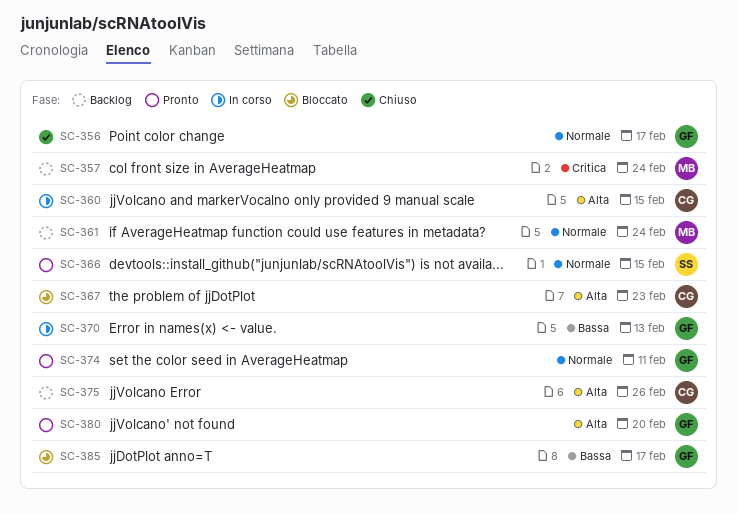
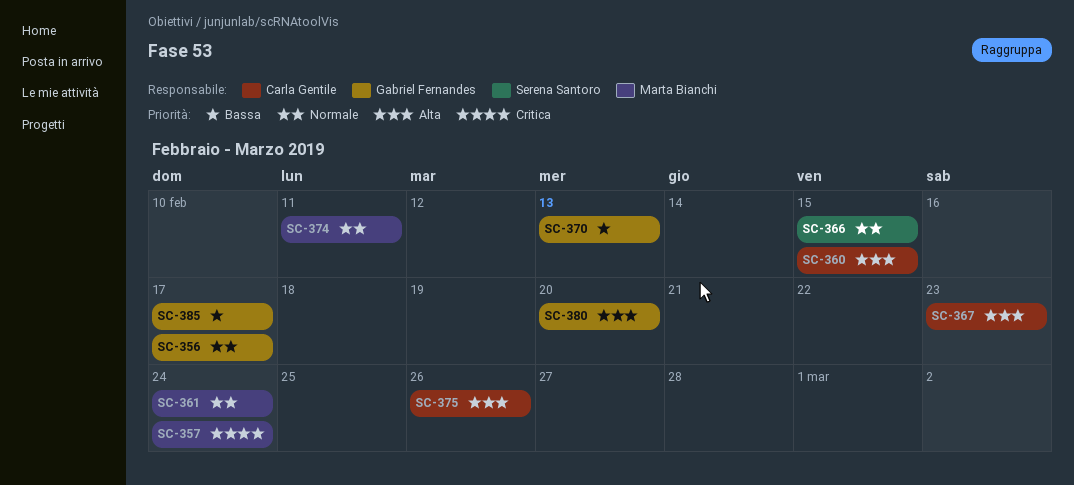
SC-374, owner: Gabriel Fernandes -> Marta Bianchi

